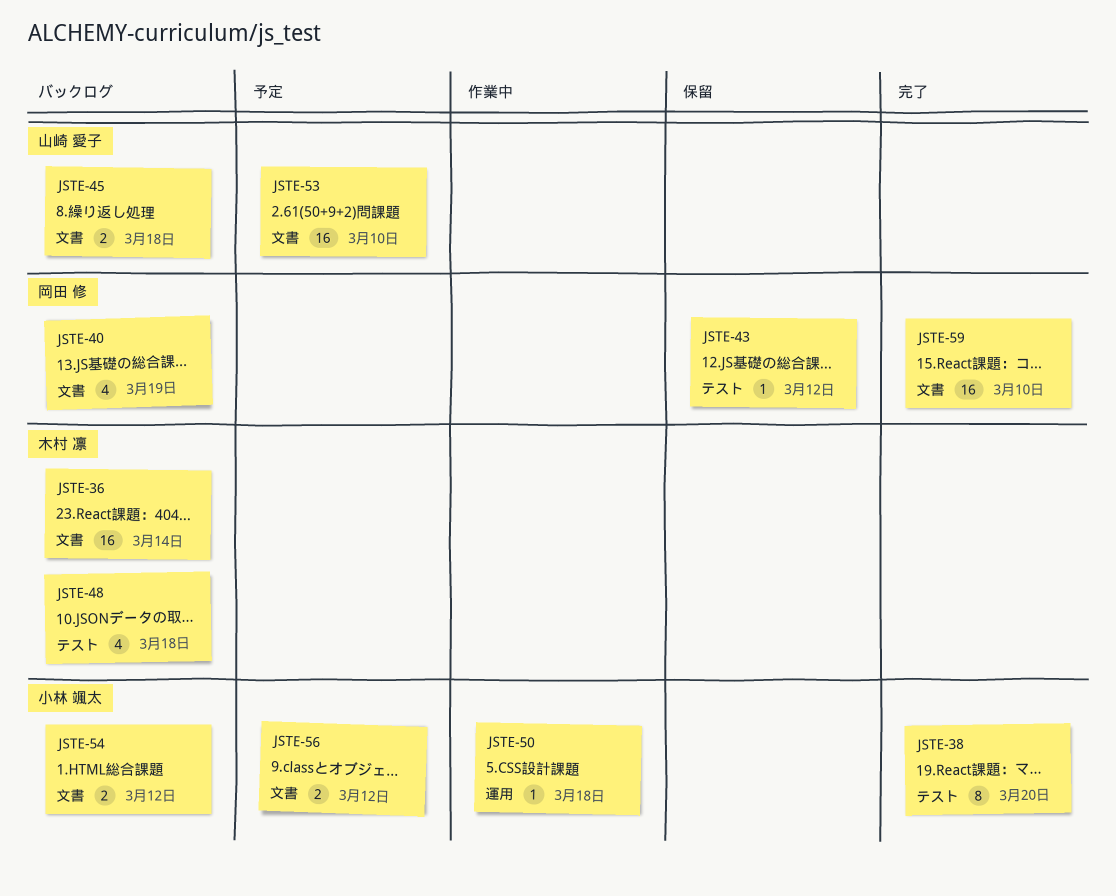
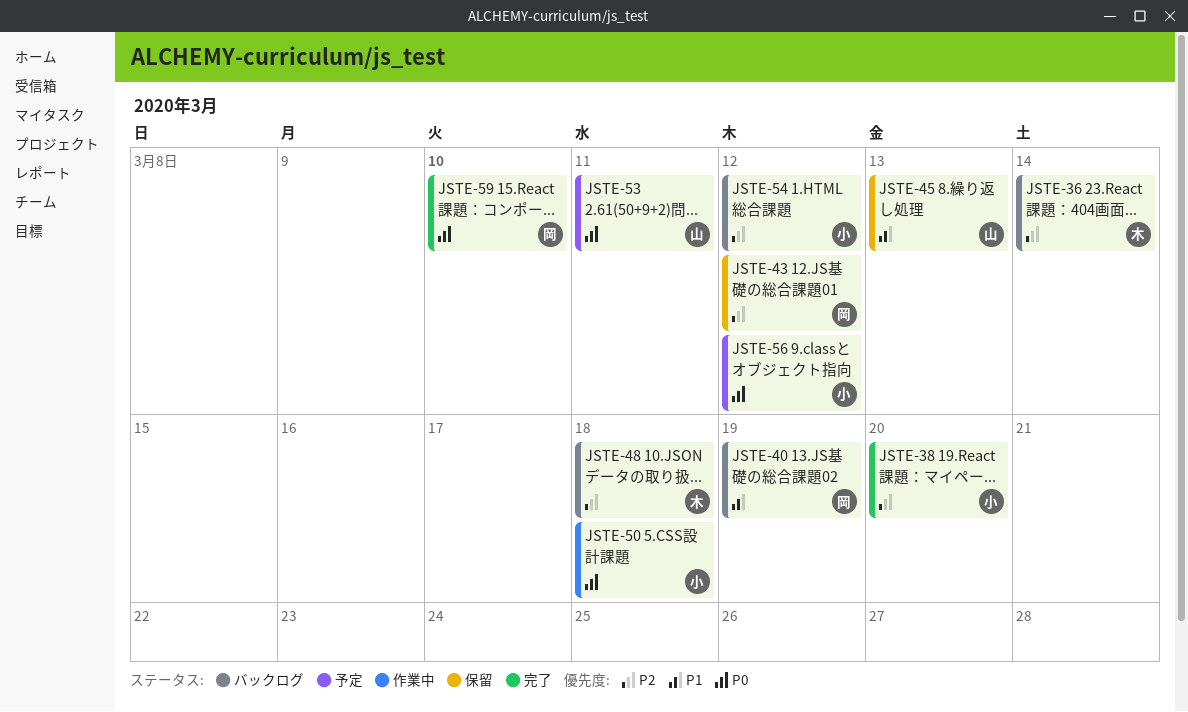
JSTE-45, status: バックログ -> 保留
JSTE-45, due: Mar 18 -> Mar 13
JSTE-53, due: Mar 10 -> Mar 11

